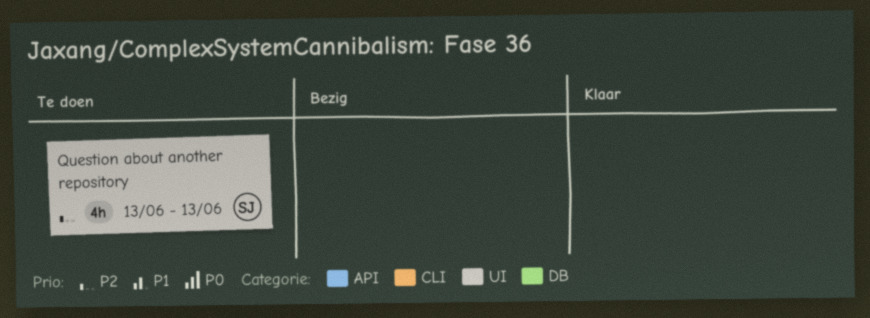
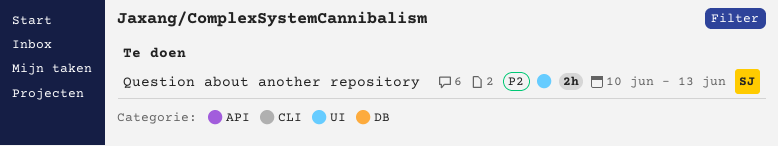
Question about another repository, estimate: 4h -> 2h
Question about another repository, start: Jun 13 -> Jun 10

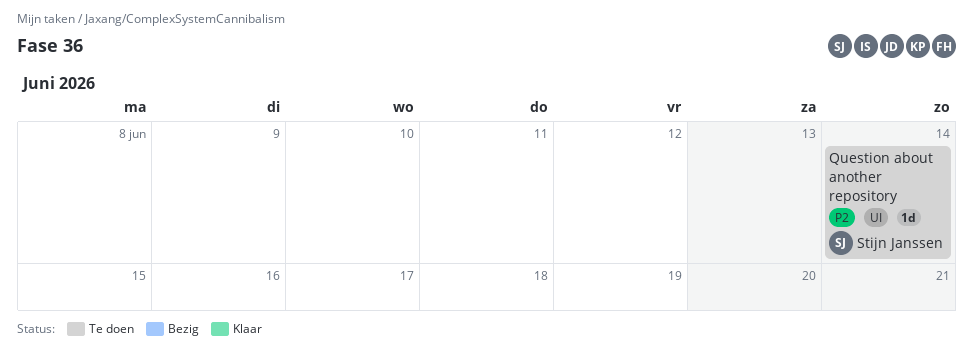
Question about another repository, estimate: 2h -> 1d
Question about another repository, due: Jun 13 -> Jun 14

